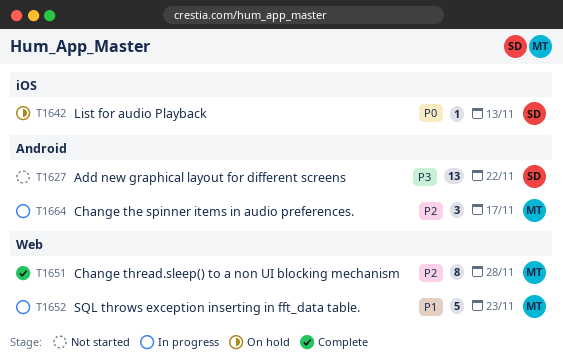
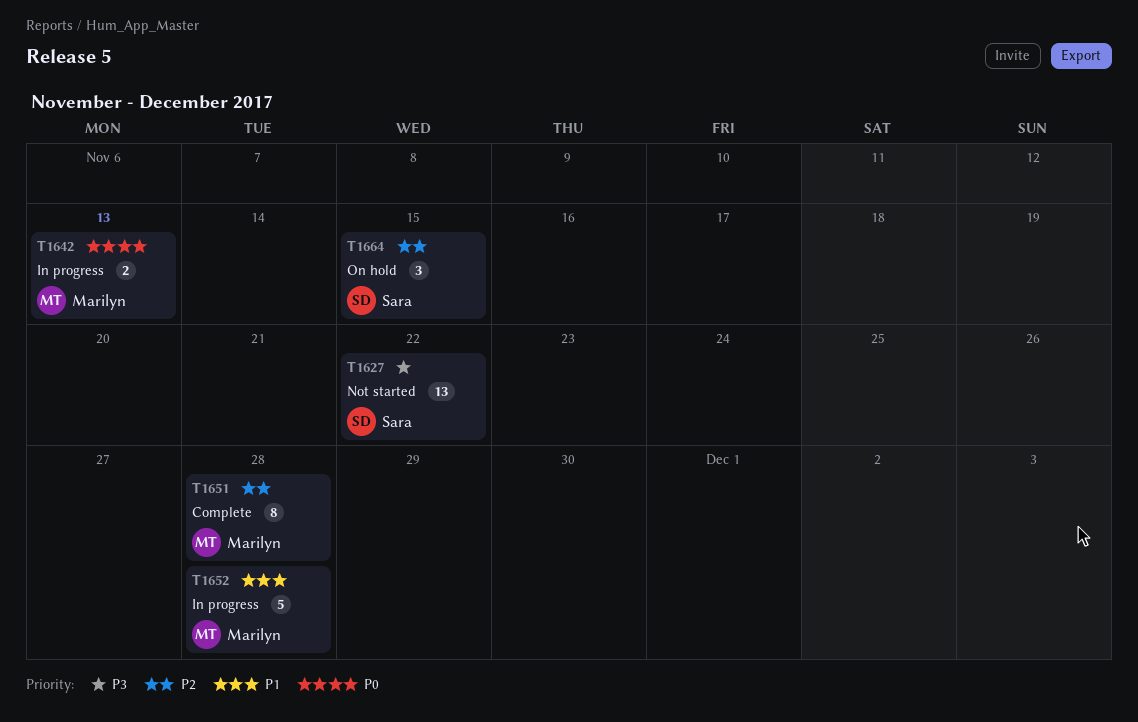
T1642, status: On hold -> In progress
T1642, owner: Sara -> Marilyn
T1642, estimate: 1 -> 2
T1652, due: Nov 23 -> Nov 28
T1664, status: In progress -> On hold
T1664, owner: Marilyn -> Sara
T1664, due: Nov 17 -> Nov 15

